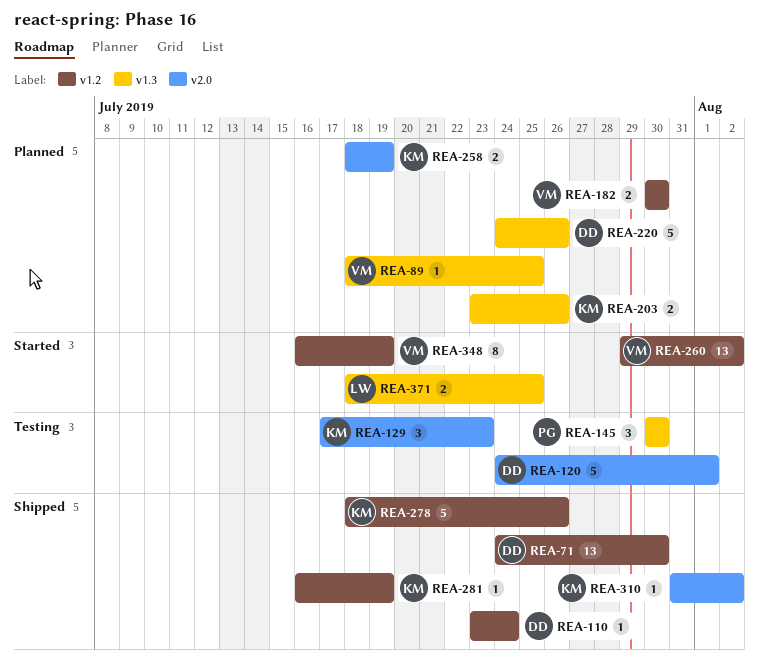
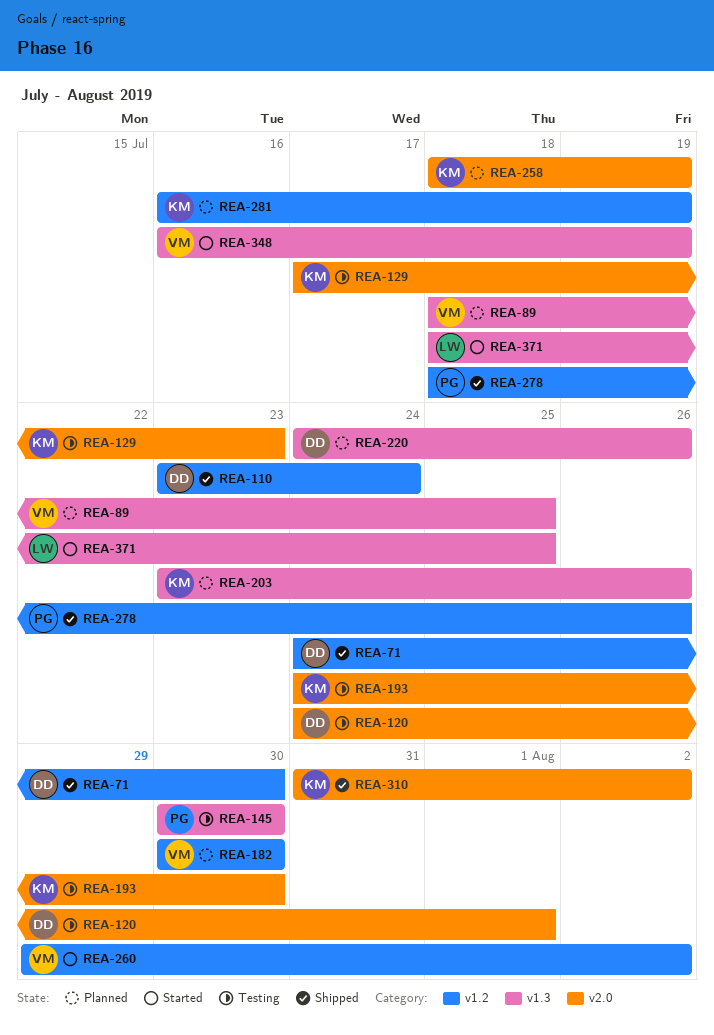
REA-193: none -> present
REA-278, owner: KM -> PG
REA-281, status: Shipped -> Planned
REA-348, label: v1.2 -> v1.3

